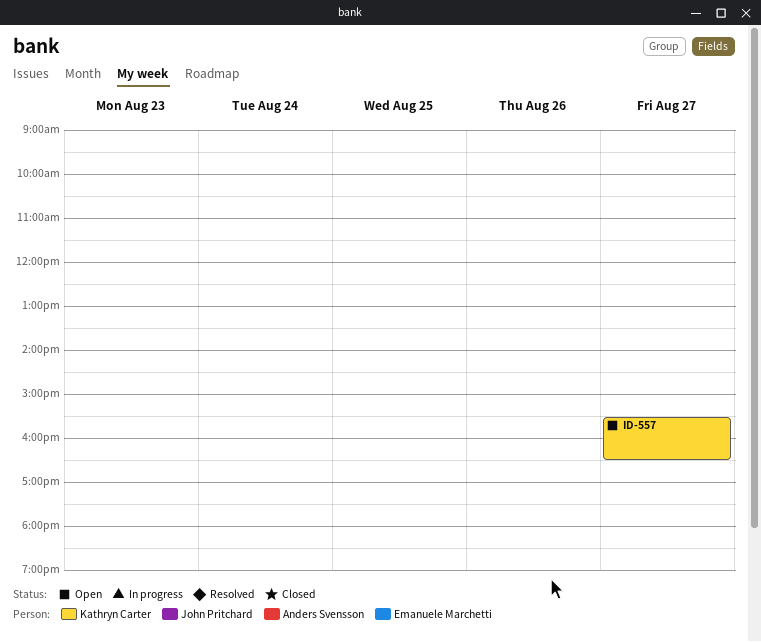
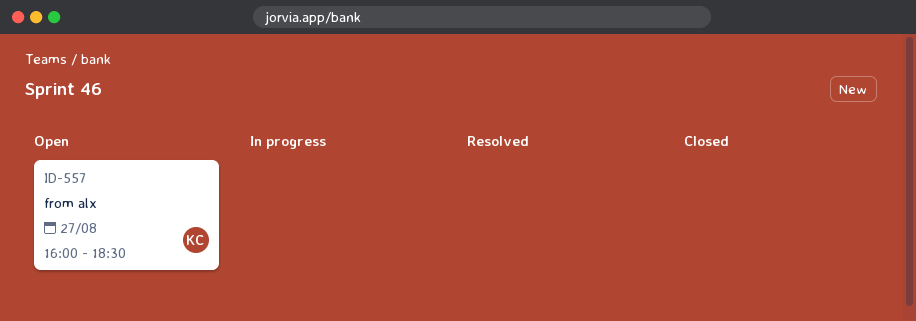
ID-557, begins: 15:30 -> 16:00
ID-557, ends: 16:30 -> 18:30

